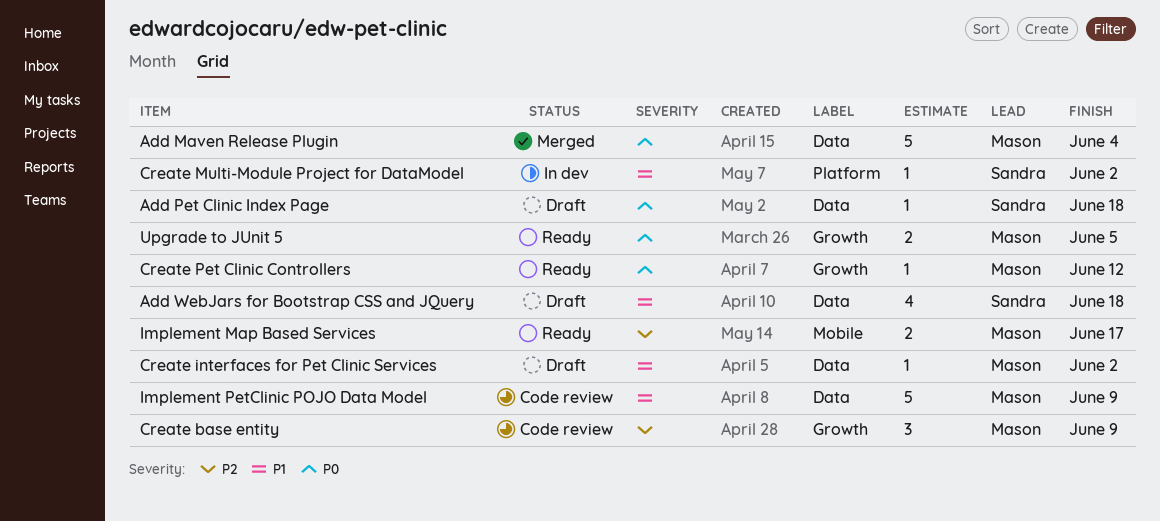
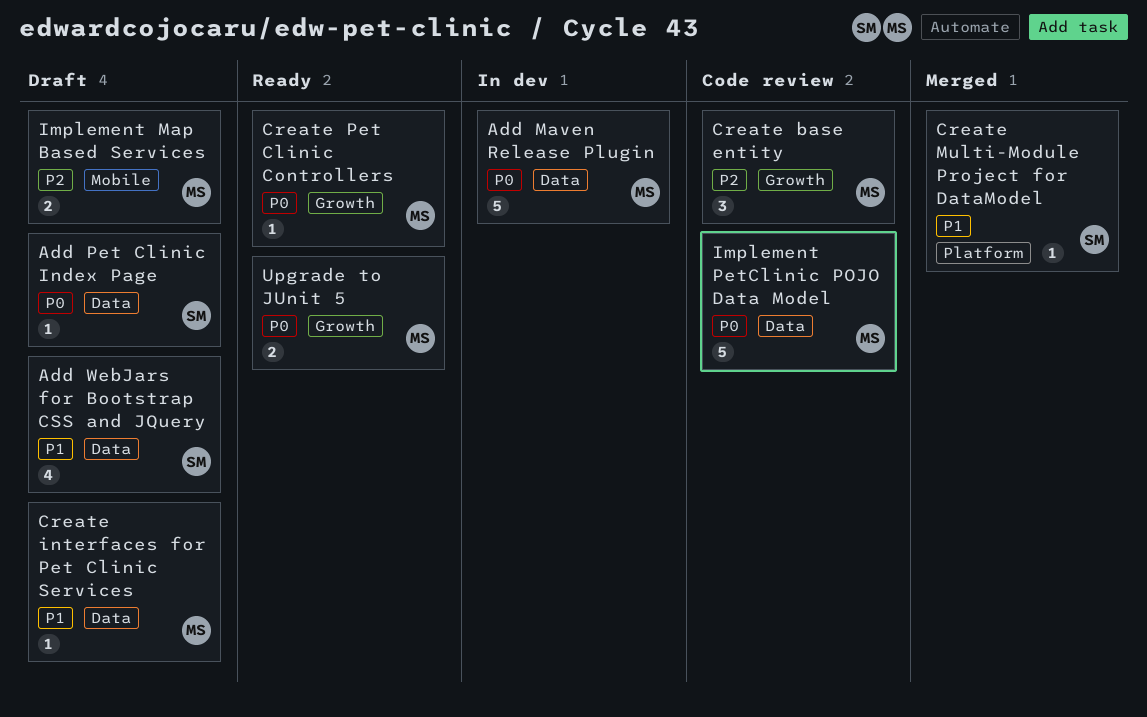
Add Maven Release Plugin, status: Merged -> In dev
Create Multi-Module Project for DataModel, status: In dev -> Merged
Implement Map Based Services, status: Ready -> Draft
Implement PetClinic POJO Data Model, priority: P1 -> P0

